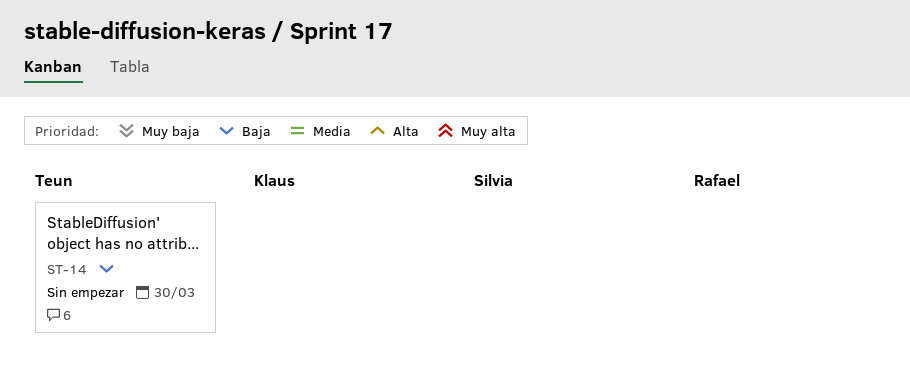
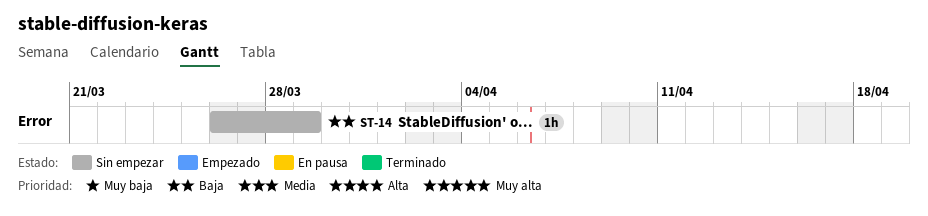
ST-14, due: Mar 30 -> Mar 29

